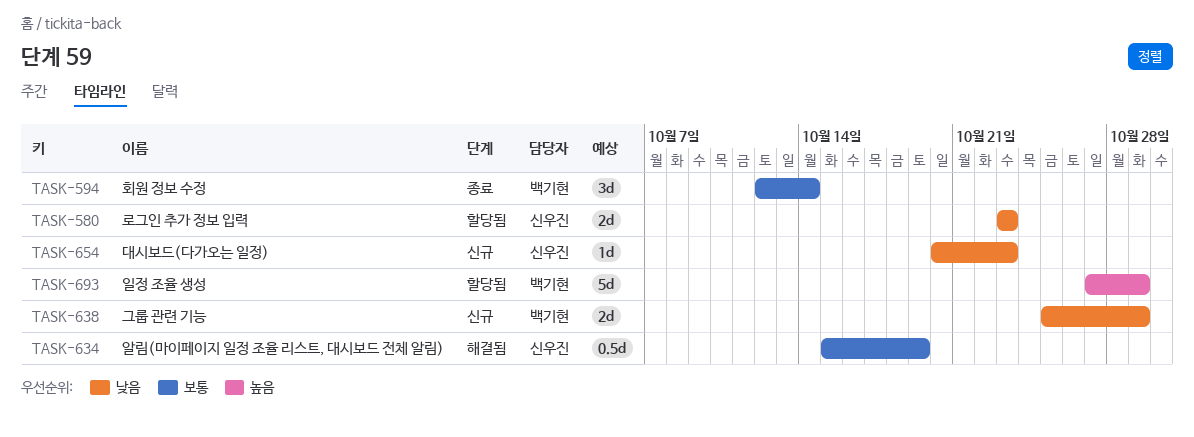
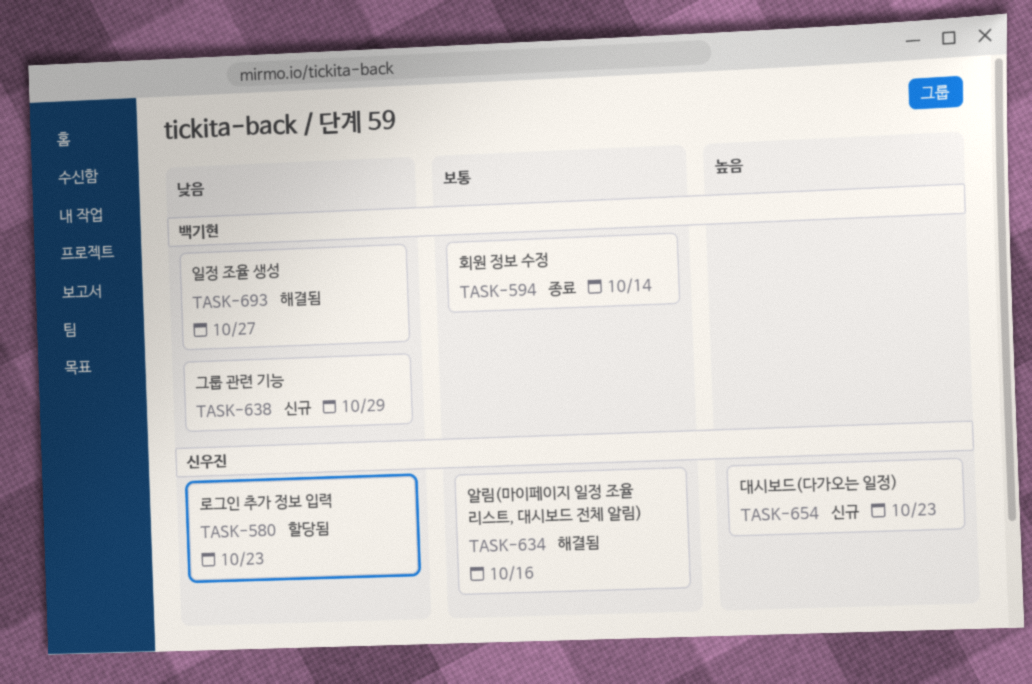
TASK-634, due: Oct 19 -> Oct 16
TASK-654, priority: 낮음 -> 높음
TASK-693, status: 할당됨 -> 해결됨
TASK-693, priority: 높음 -> 낮음
TASK-693, due: Oct 29 -> Oct 27

